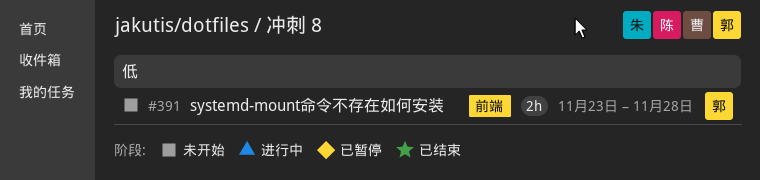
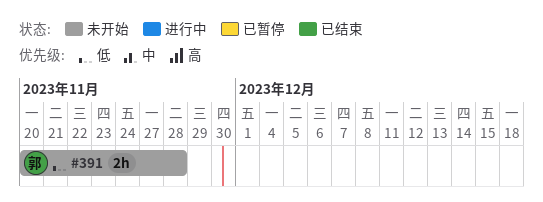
#391, start: Nov 23 -> Nov 20

